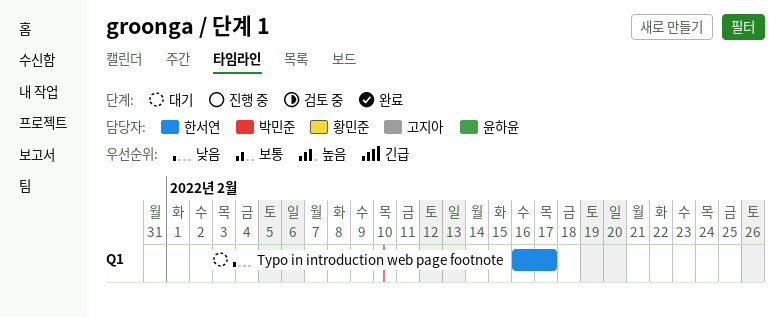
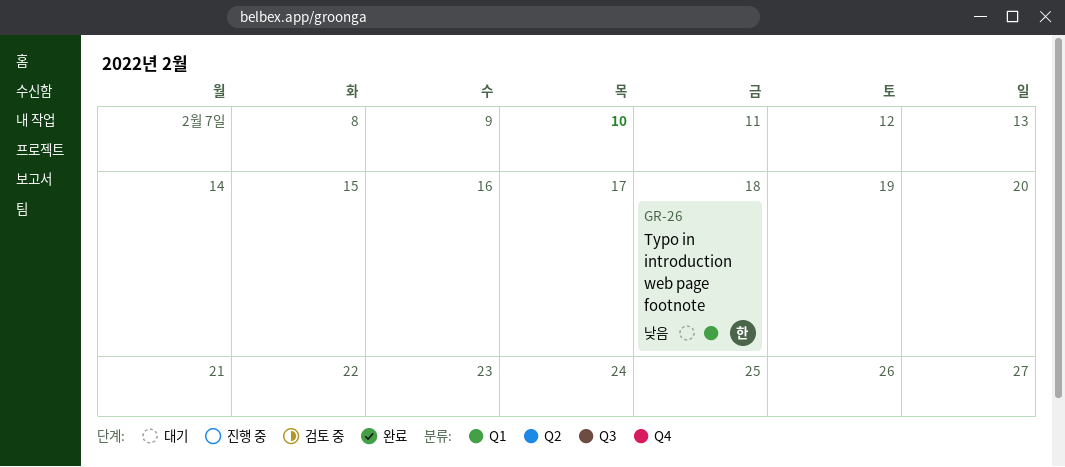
Typo in introduction web page footnote, due: Feb 17 -> Feb 18

